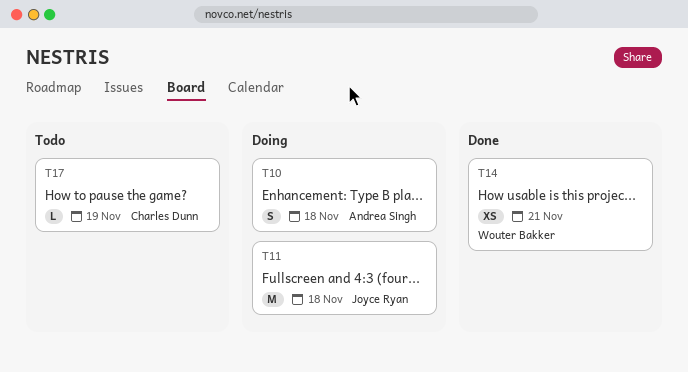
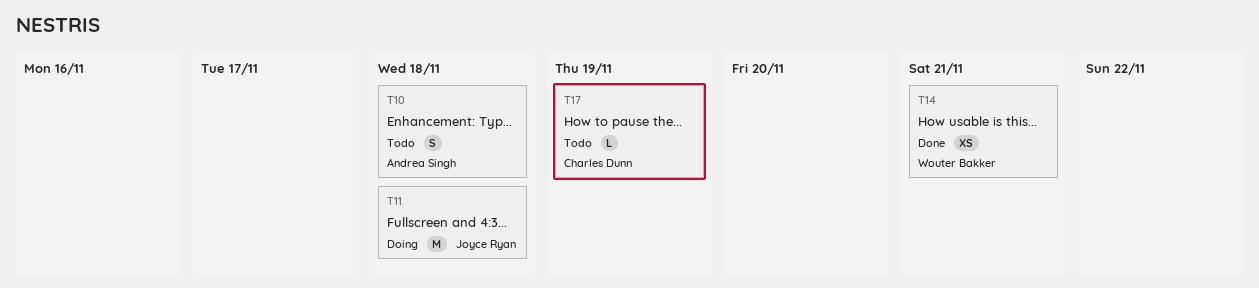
T10, status: Doing -> Todo

